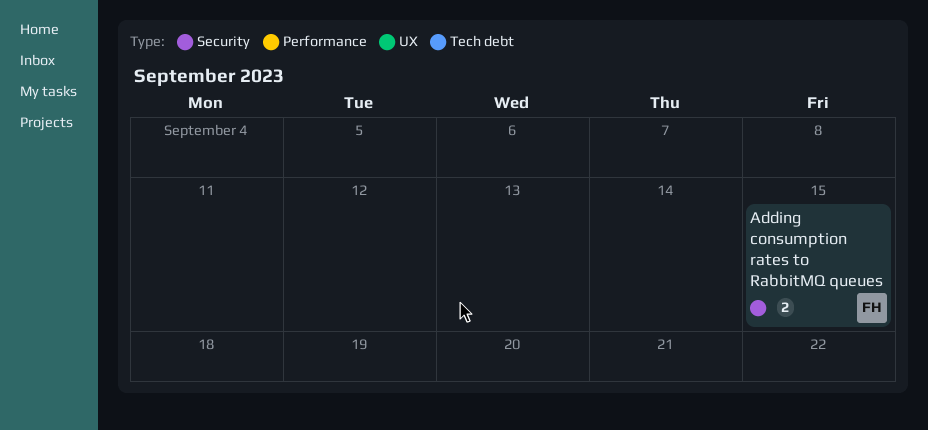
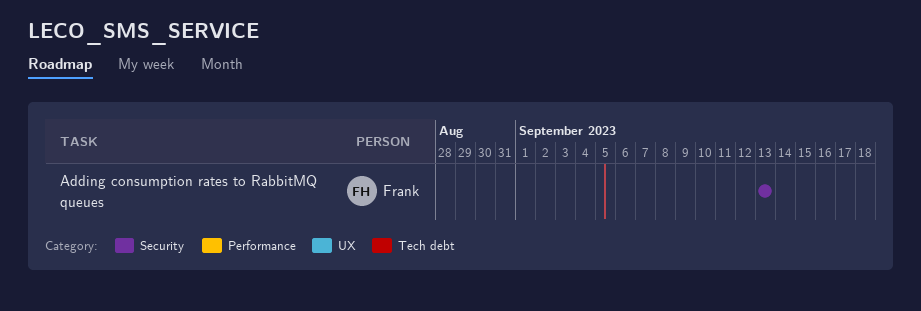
Adding consumption rates to RabbitMQ queues, due: Sep 15 -> Sep 13

